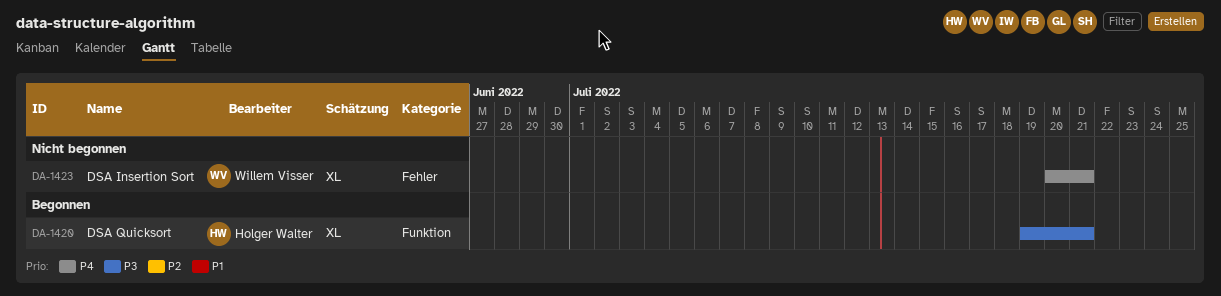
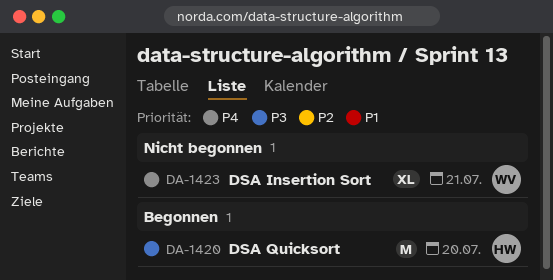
DA-1420, estimate: XL -> M
DA-1420, due: Jul 21 -> Jul 20

